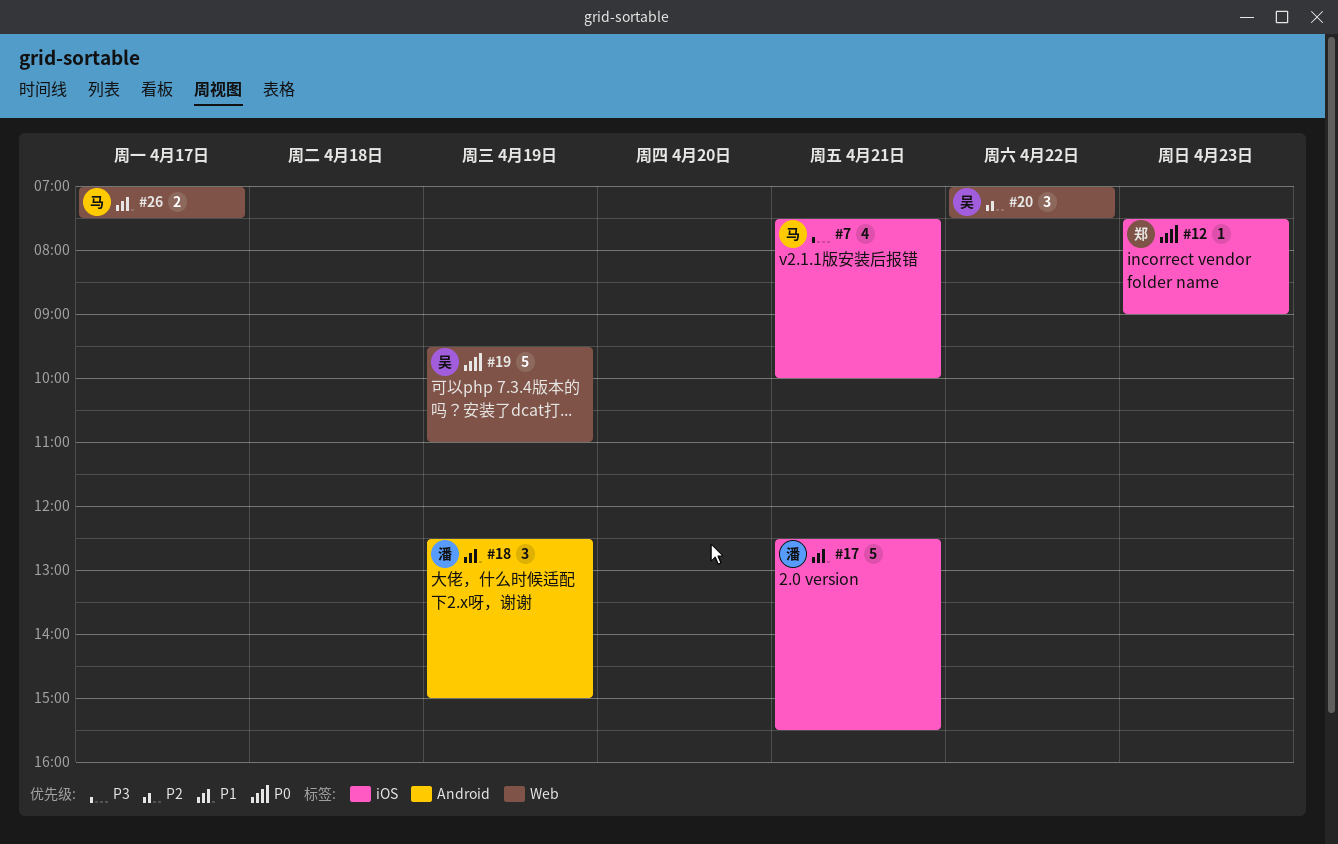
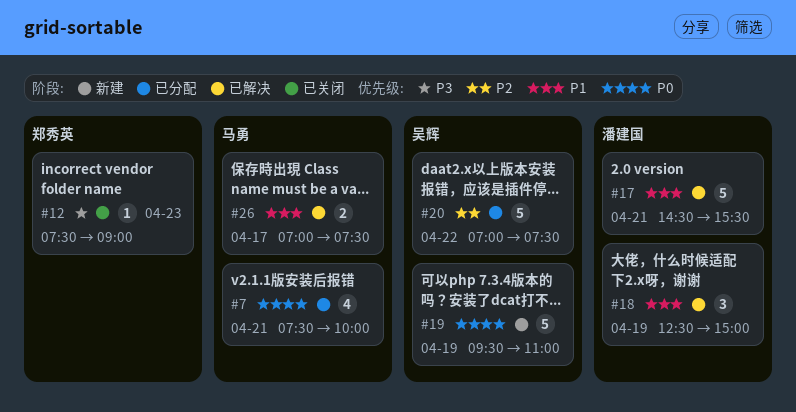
#7, priority: P3 -> P0
#12, priority: P0 -> P3
#17, begins: 12:30 -> 14:30
#20, estimate: 3 -> 5

